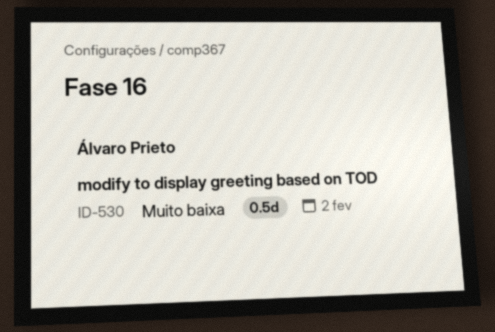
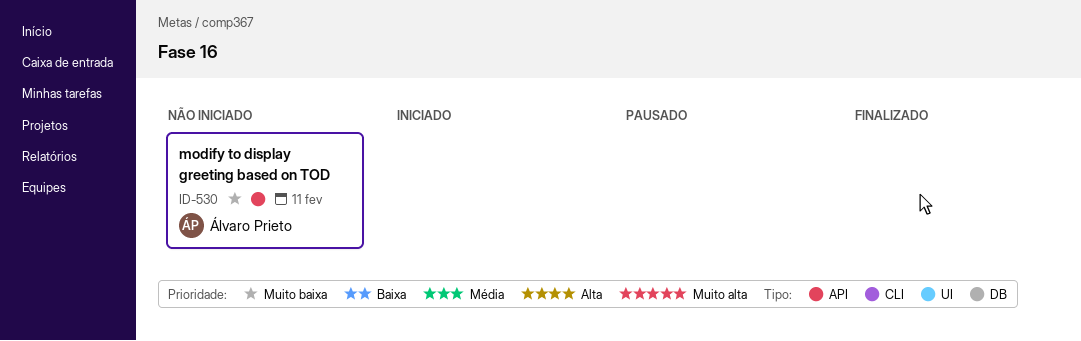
ID-530, due: Feb 2 -> Feb 11

